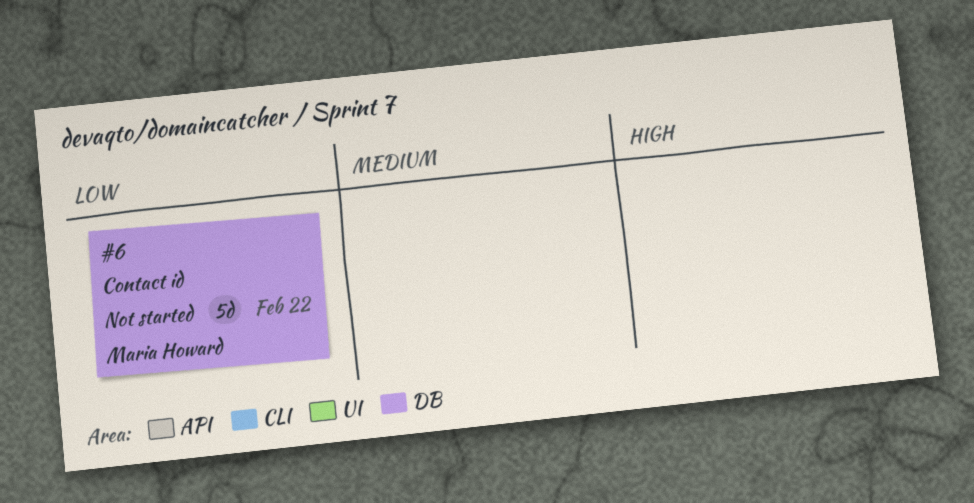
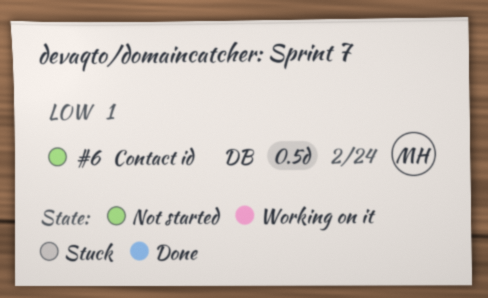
#6, estimate: 5d -> 0.5d
#6, due: Feb 22 -> Feb 24

